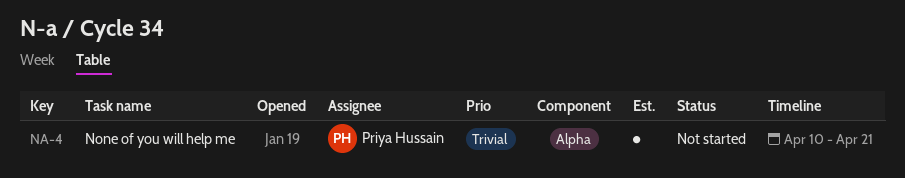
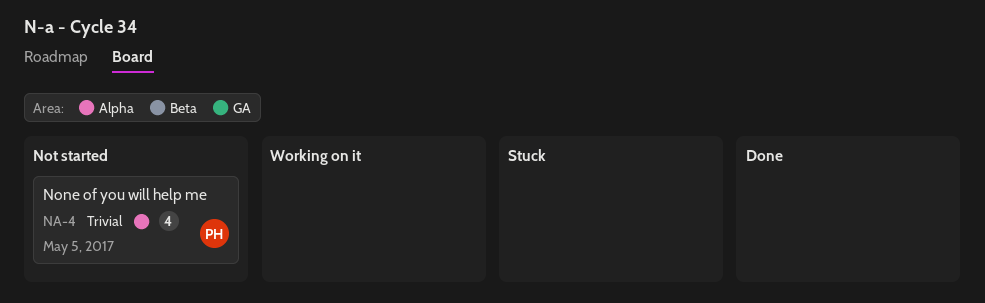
NA-4, estimate: 1 -> 4
NA-4, due: Apr 21 -> May 5

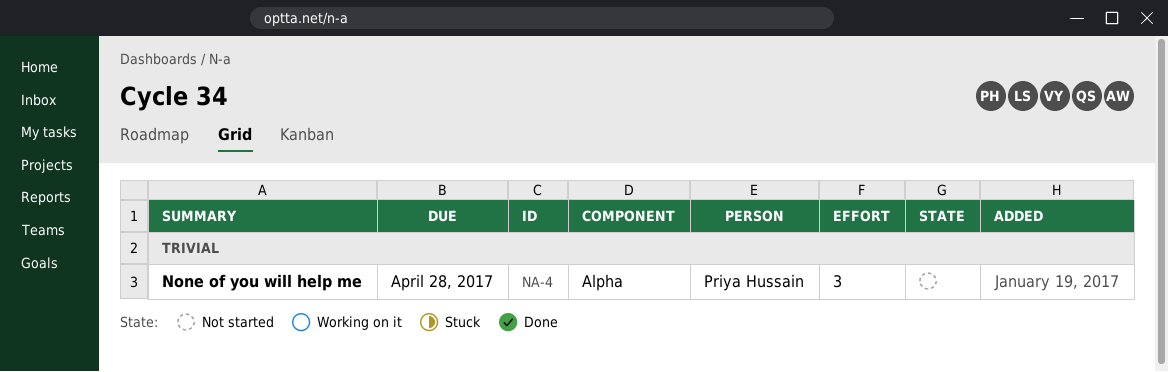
NA-4, estimate: 4 -> 3
NA-4, due: May 5 -> Apr 28

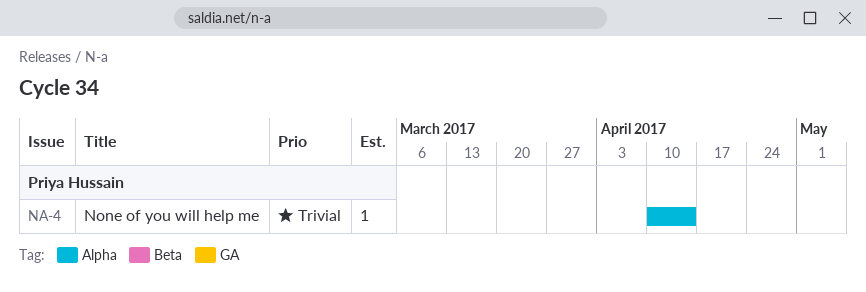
NA-4, estimate: 3 -> 1
NA-4, due: Apr 28 -> Apr 14

